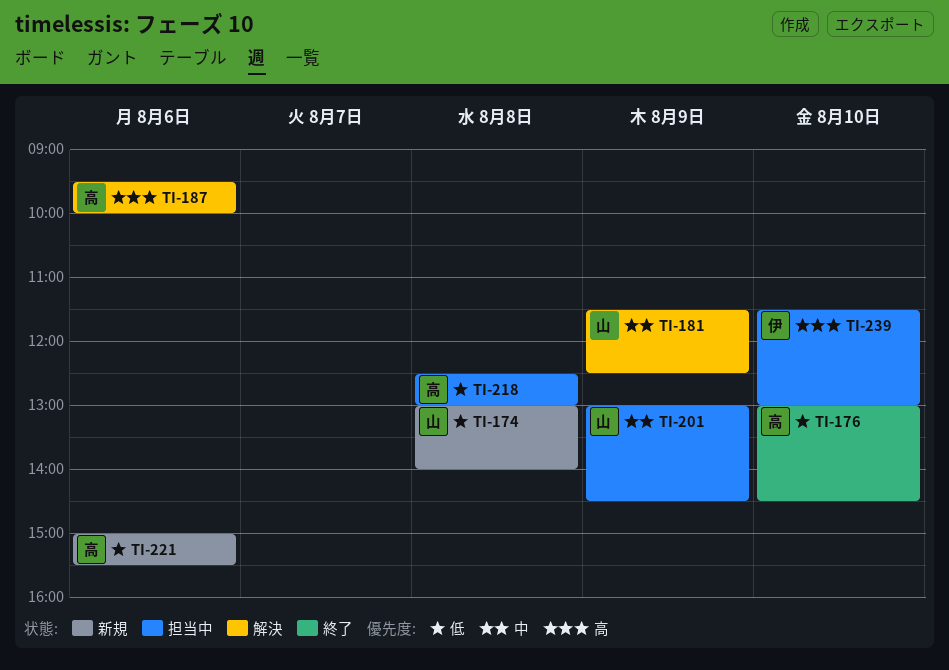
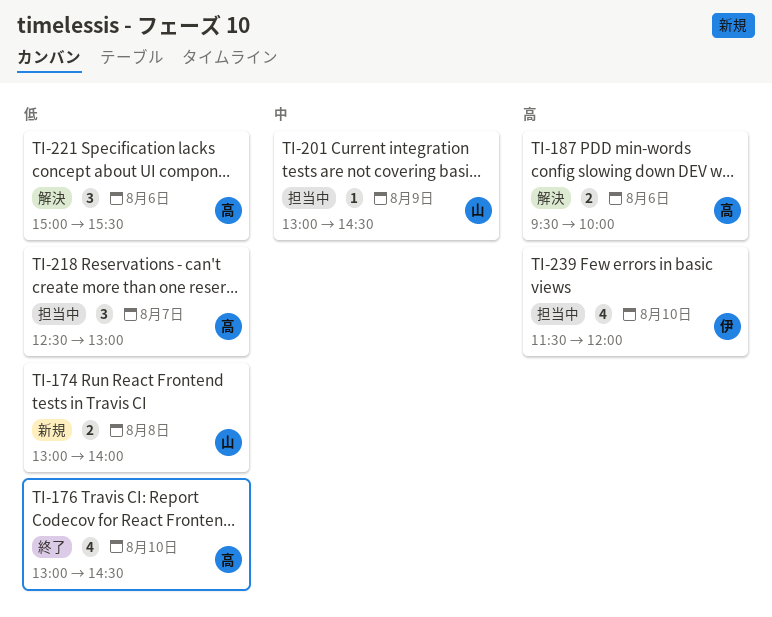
TI-181: present -> none
TI-218, day: Aug 8 -> Aug 7
TI-221, status: 新規 -> 解決
TI-239, ends: 13:00 -> 12:00

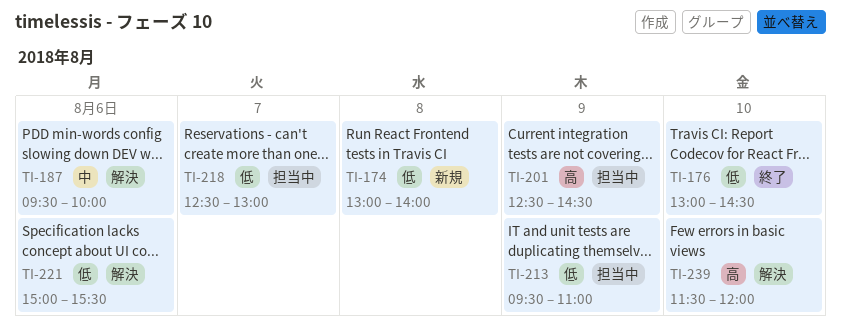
TI-187, priority: 高 -> 中
TI-201, priority: 中 -> 高
TI-201, begins: 13:00 -> 12:30
TI-213: none -> present
TI-239, status: 担当中 -> 解決

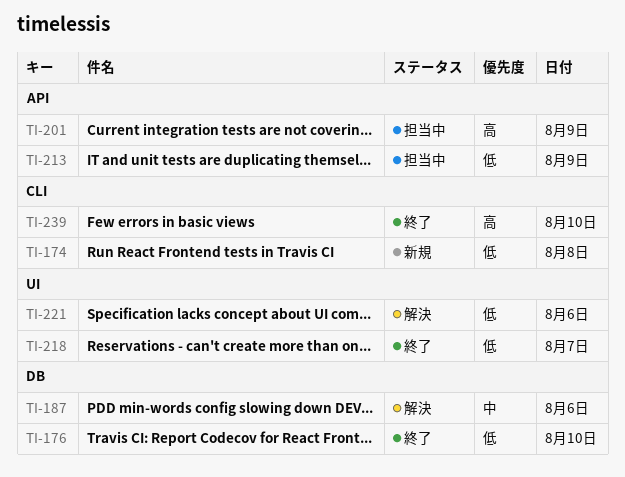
TI-218, status: 担当中 -> 終了
TI-239, status: 解決 -> 終了

